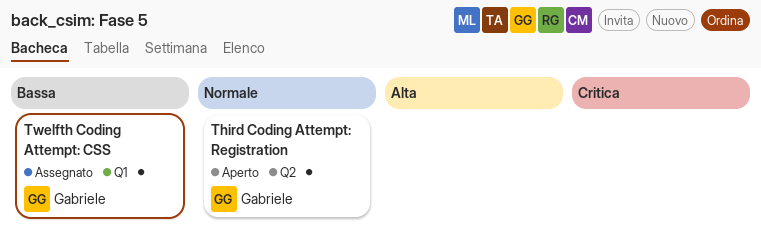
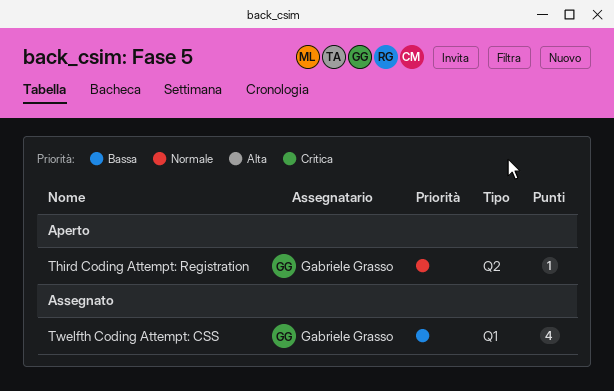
Twelfth Coding Attempt: CSS, estimate: 1 -> 4

